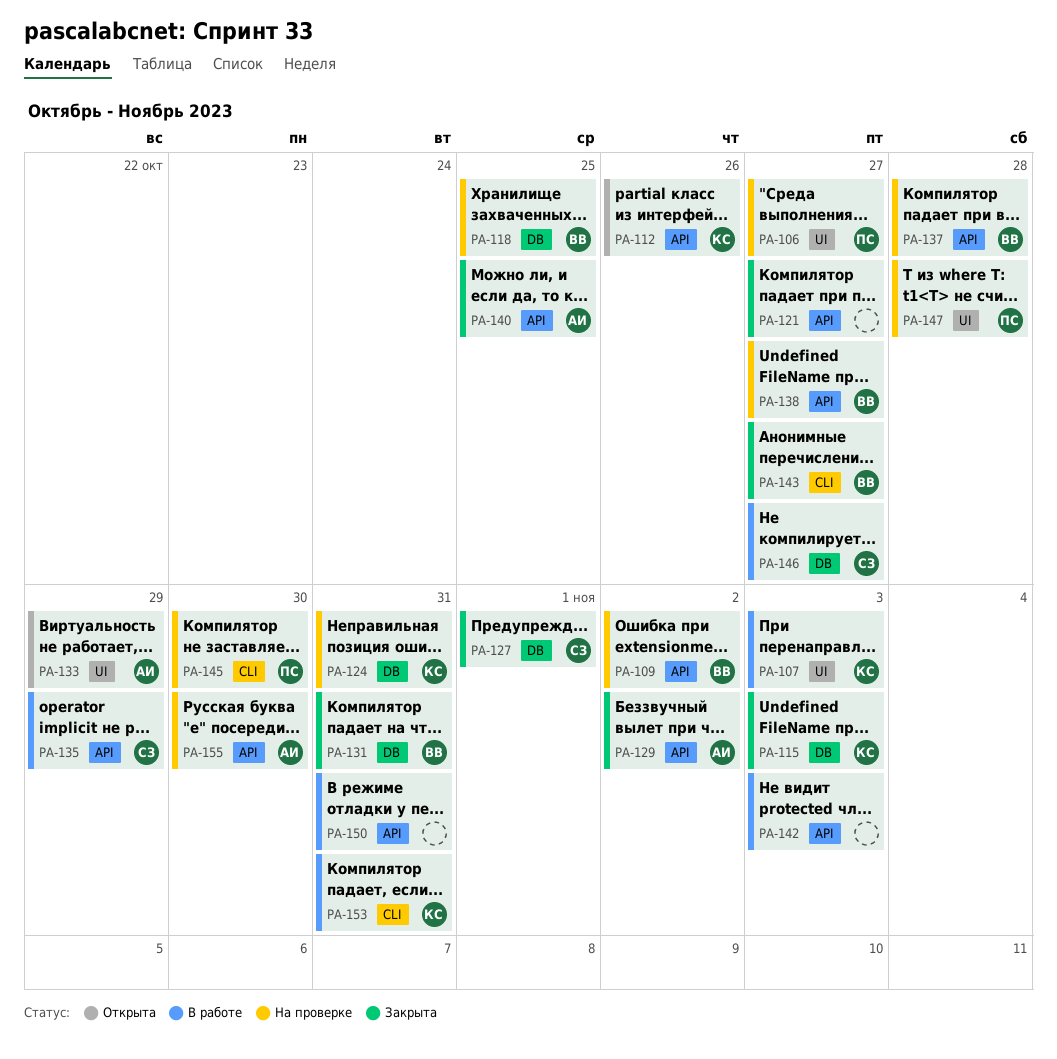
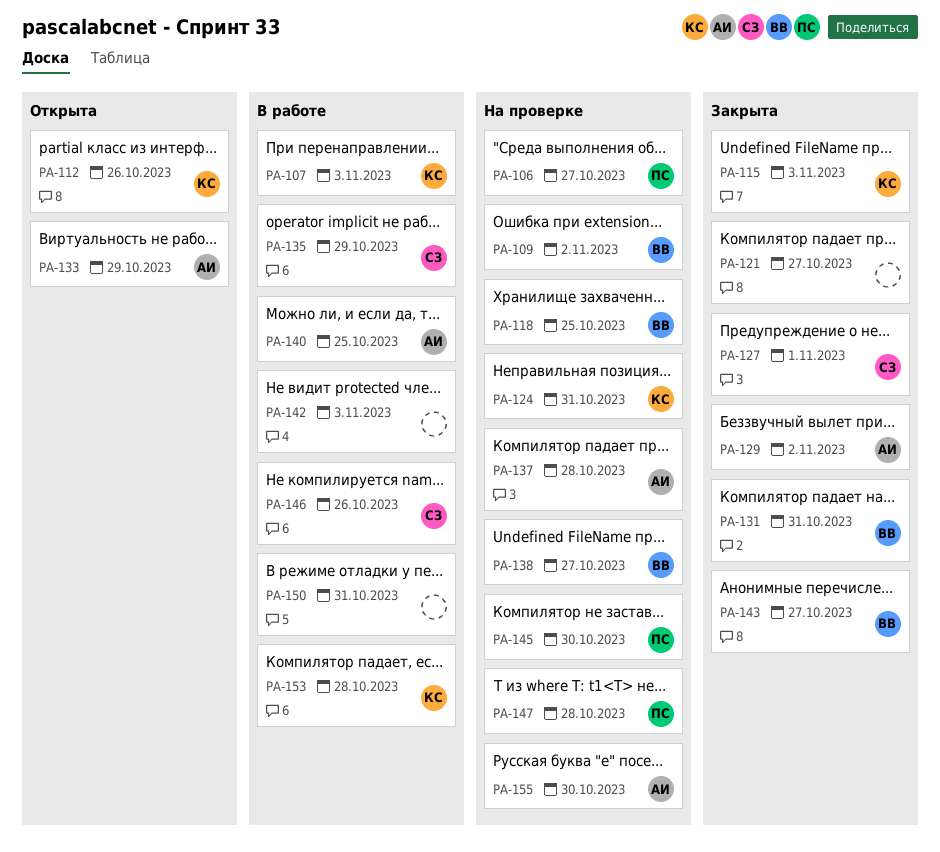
PA-137, owner: ВВ -> АИ
PA-140, status: Закрыта -> В работе
PA-146, due: Oct 27 -> Oct 26
PA-153, due: Oct 31 -> Oct 28

